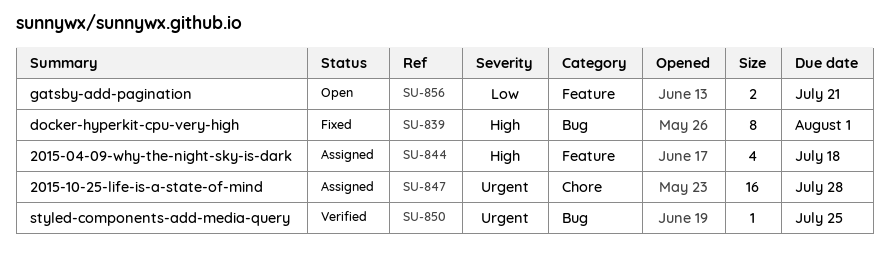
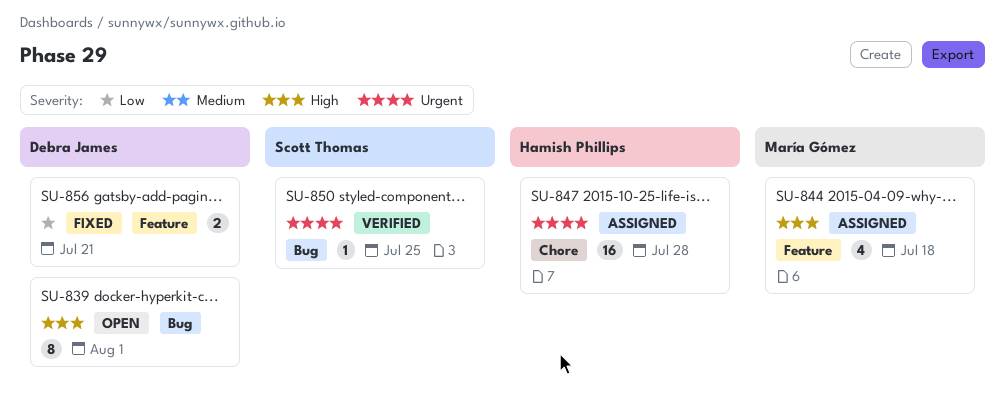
SU-839, status: Fixed -> Open
SU-856, status: Open -> Fixed

